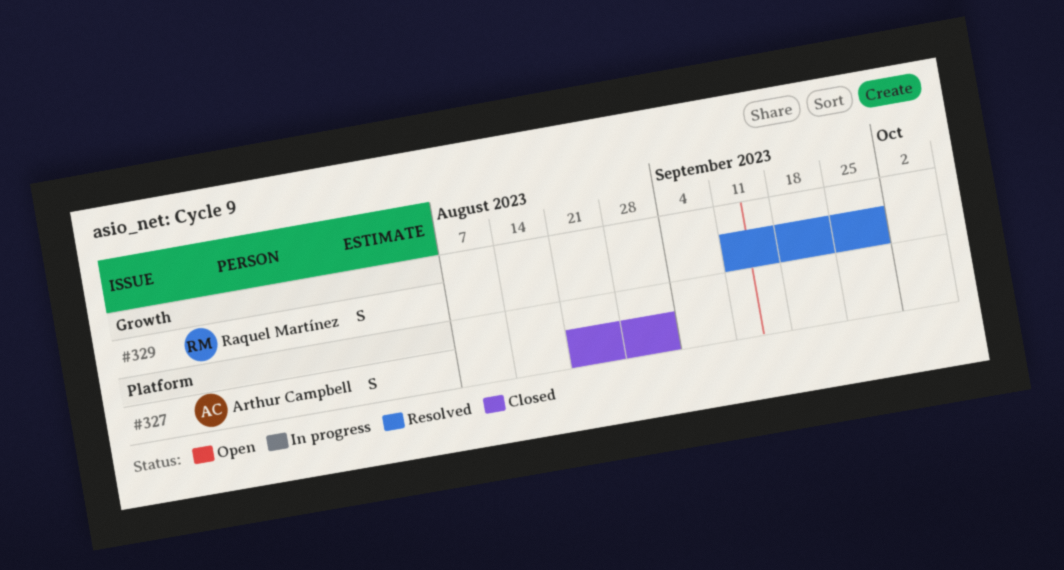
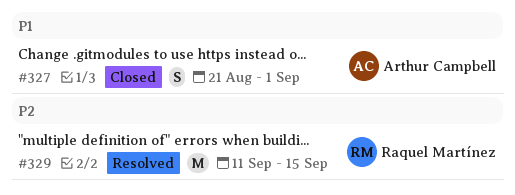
#329, estimate: S -> M
#329, due: Sep 29 -> Sep 15

